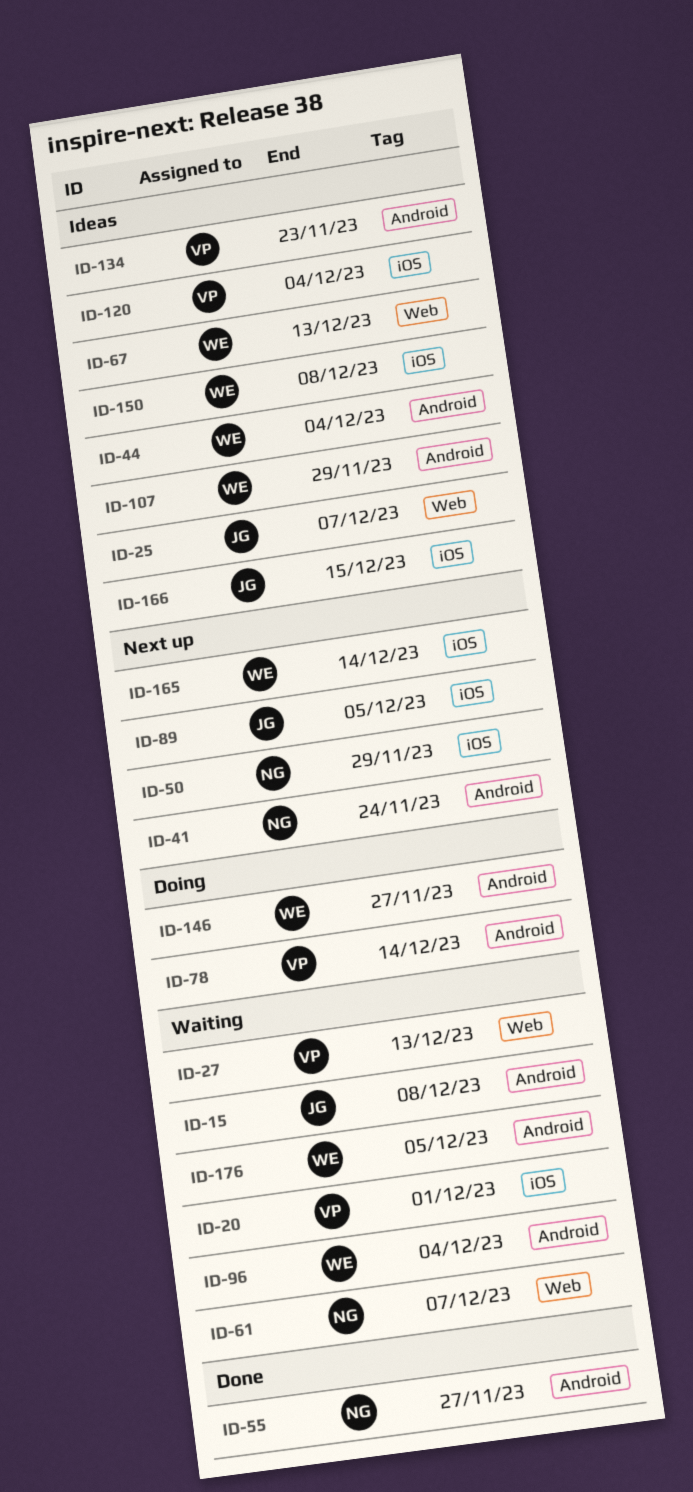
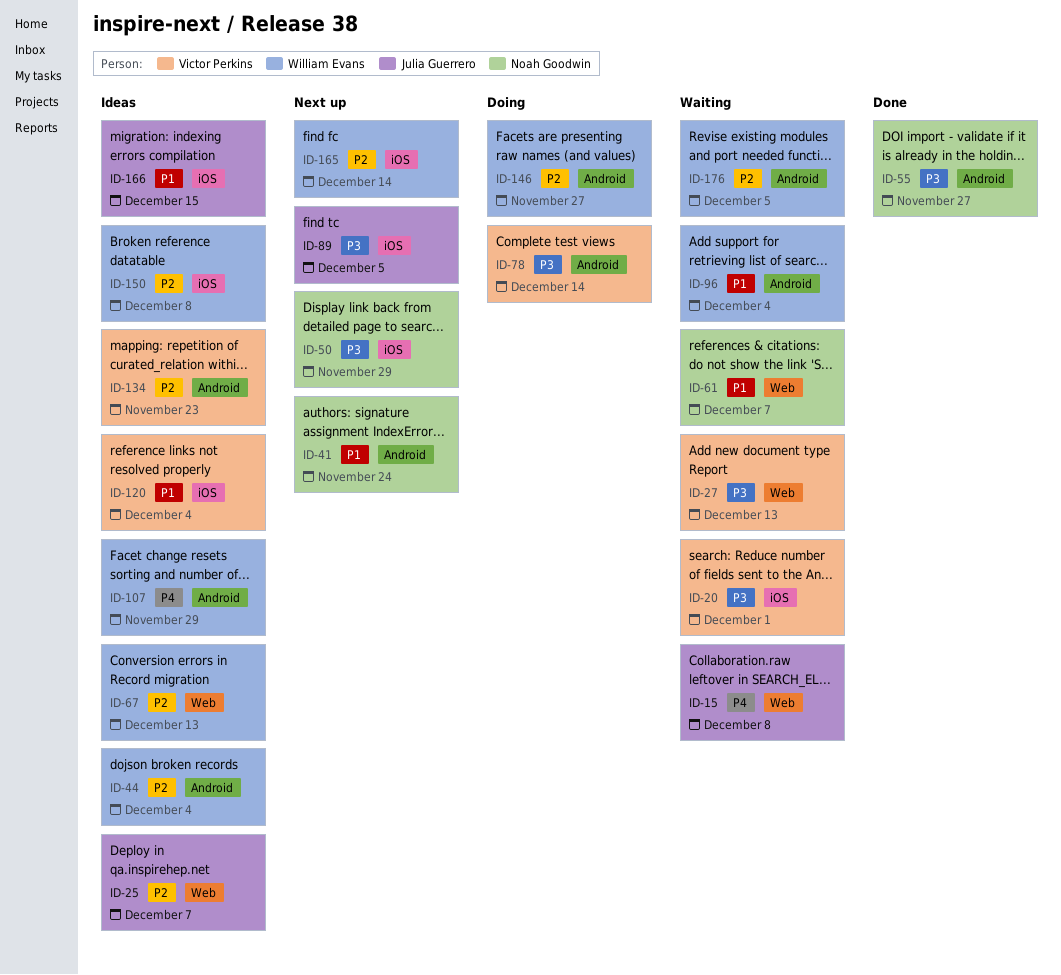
ID-15, label: Android -> Web

